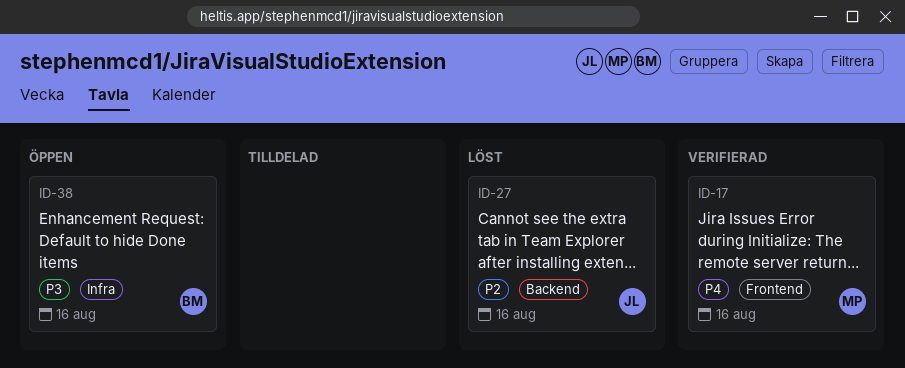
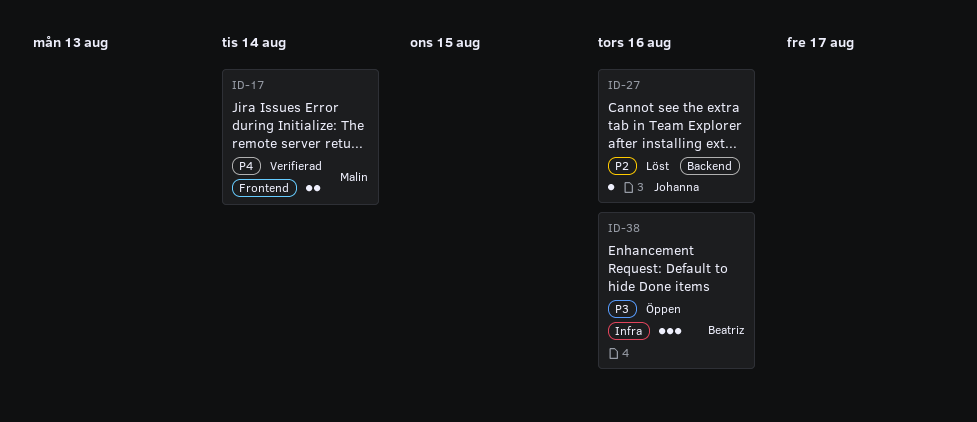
ID-17, due: Aug 16 -> Aug 14

